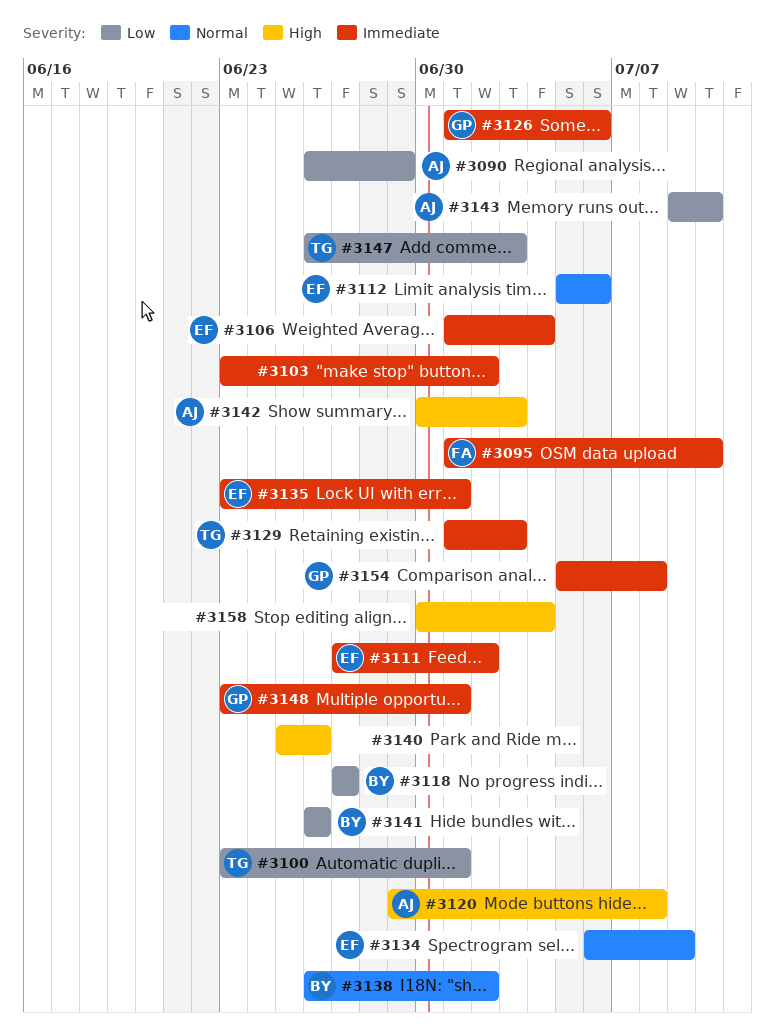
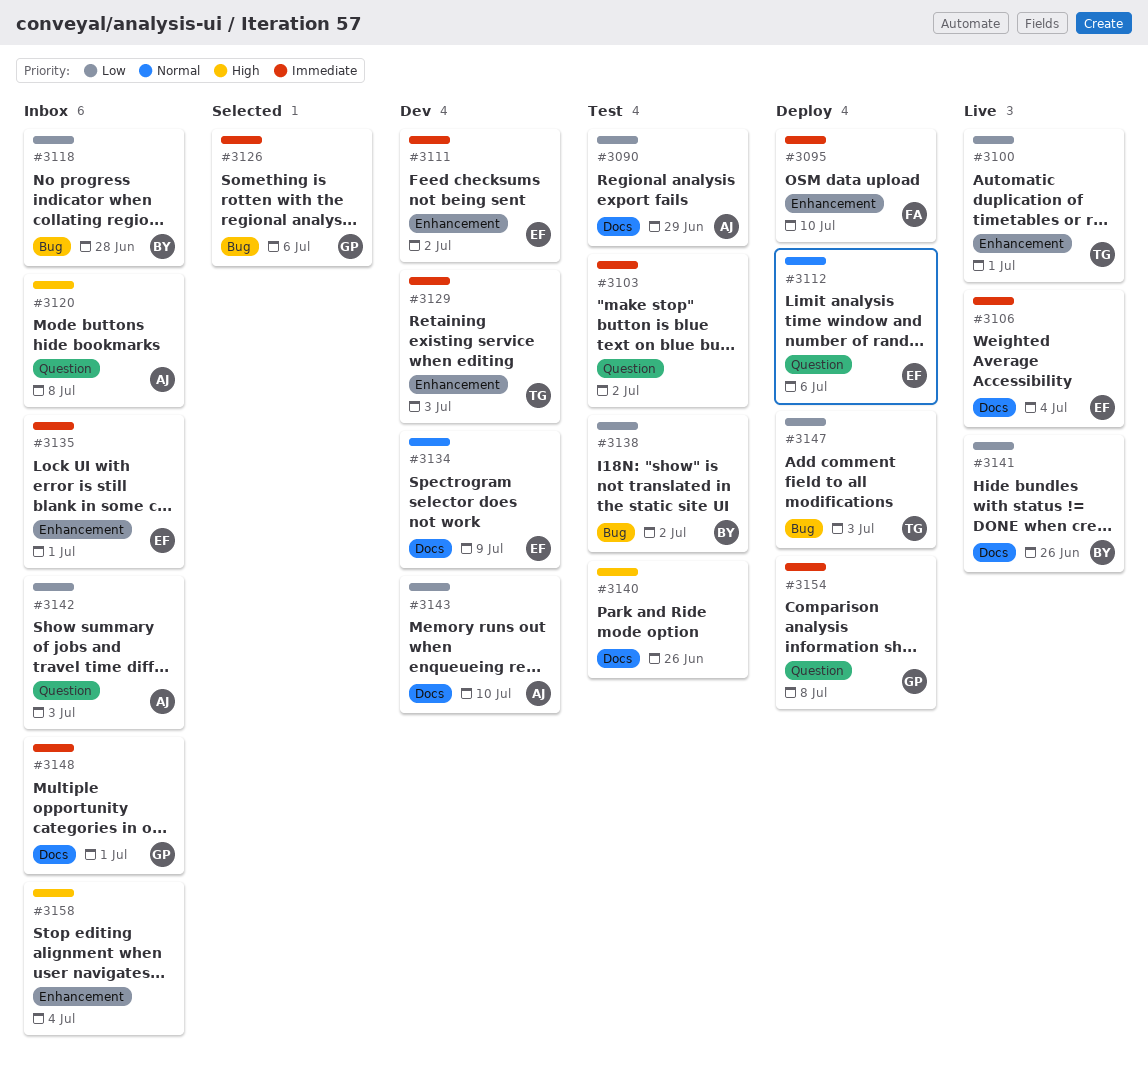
#3118, due: Jun 27 -> Jun 28
#3138, priority: Normal -> Low
#3142, priority: High -> Low

